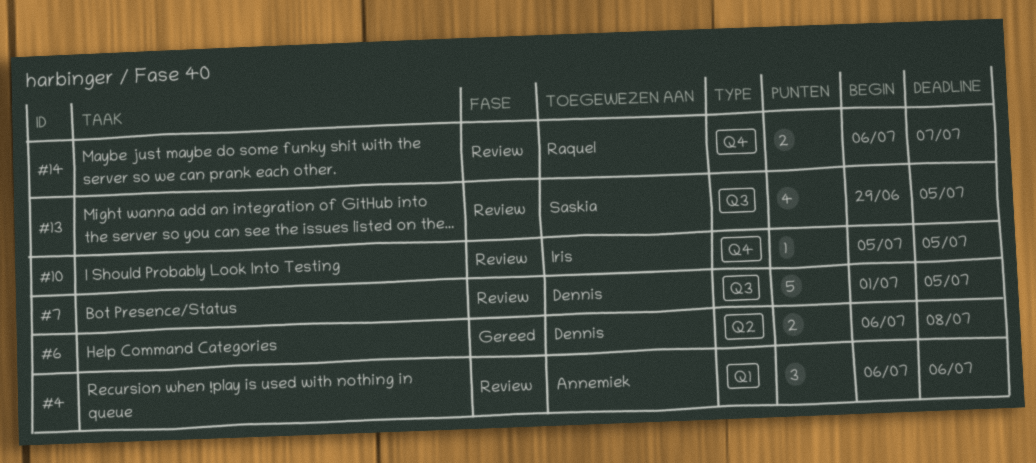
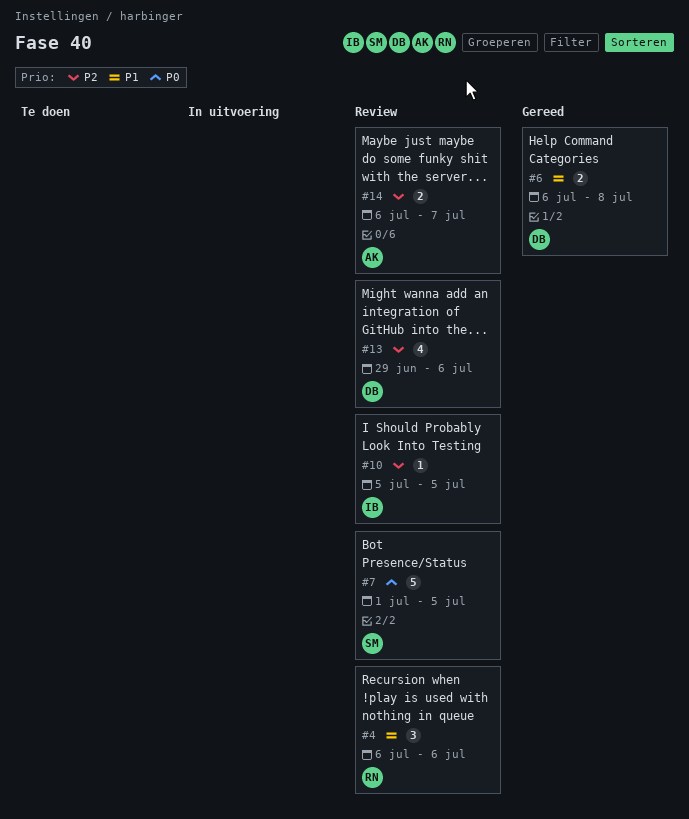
#4, owner: Annemiek -> Raquel
#7, owner: Dennis -> Saskia
#13, owner: Saskia -> Dennis
#13, due: Jul 5 -> Jul 6
#14, owner: Raquel -> Annemiek

